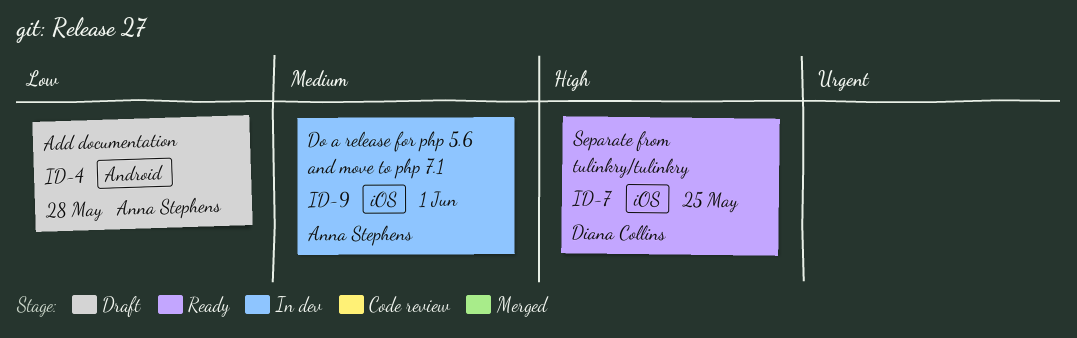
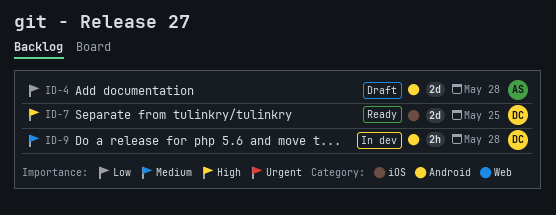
ID-9, owner: Anna Stephens -> Diana Collins
ID-9, label: iOS -> Android
ID-9, due: Jun 1 -> May 28

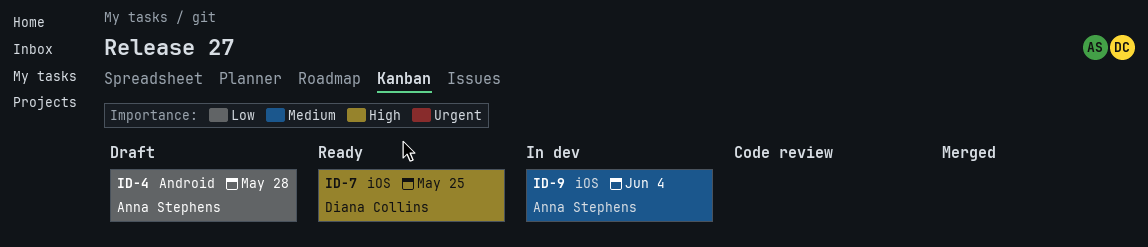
ID-9, owner: Diana Collins -> Anna Stephens
ID-9, label: Android -> iOS
ID-9, due: May 28 -> Jun 4

